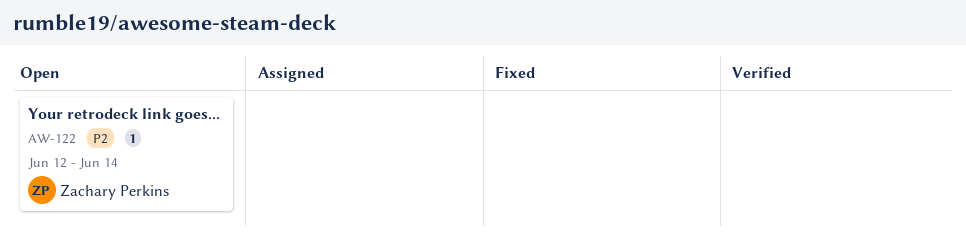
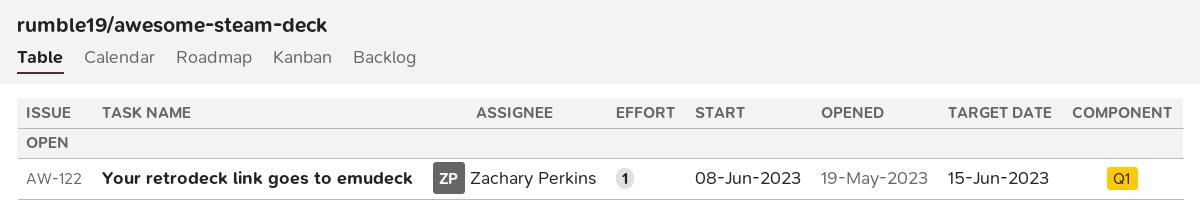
AW-122, start: Jun 12 -> Jun 8
AW-122, due: Jun 14 -> Jun 15

